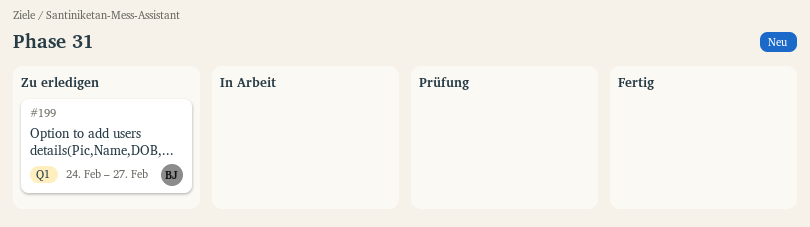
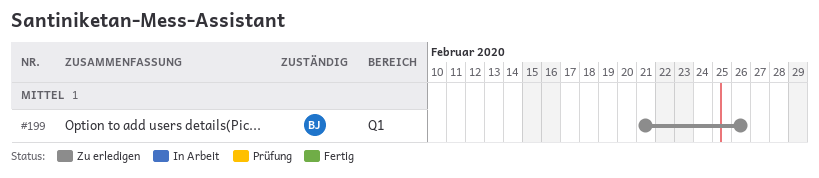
#199, start: Feb 24 -> Feb 21
#199, due: Feb 27 -> Feb 26

